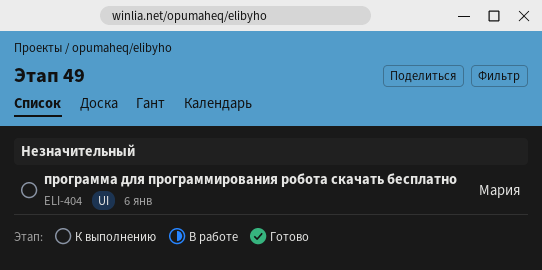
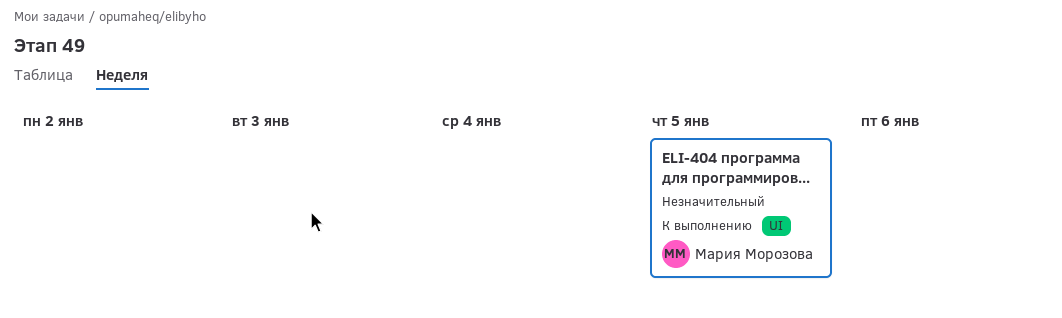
ELI-404, due: Jan 6 -> Jan 5

